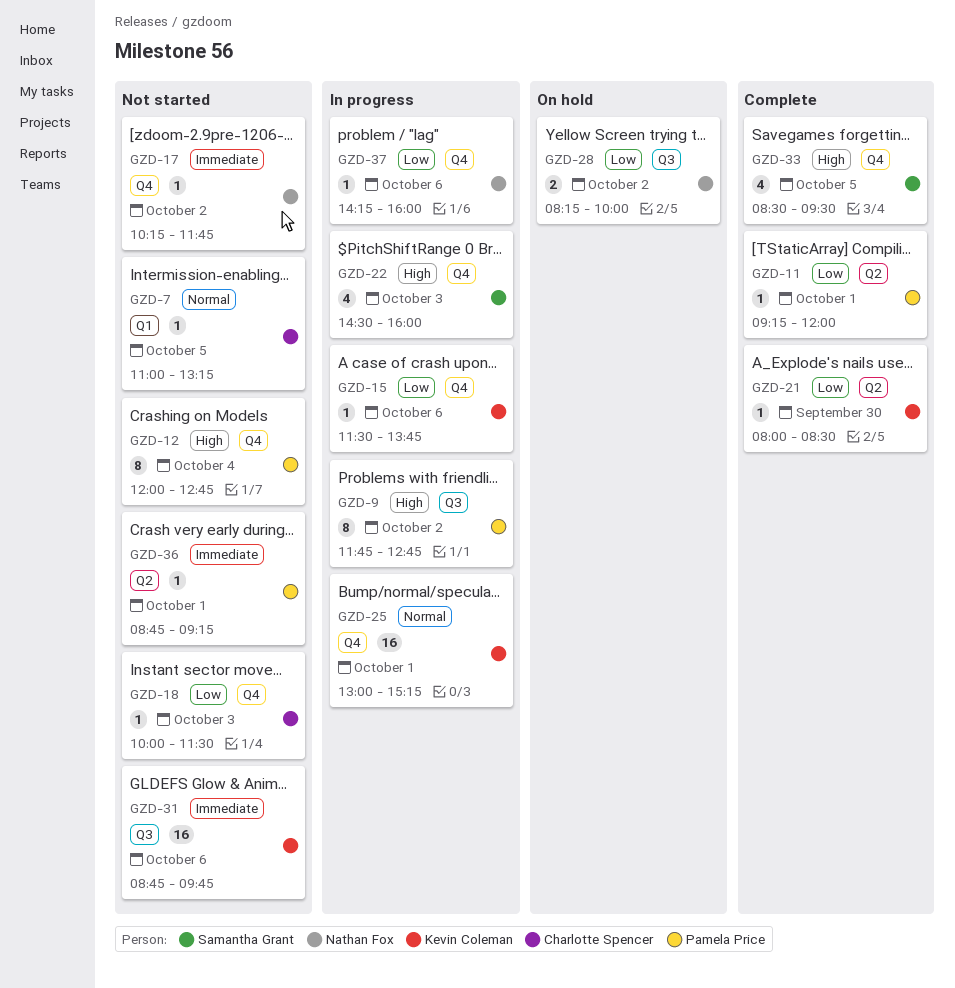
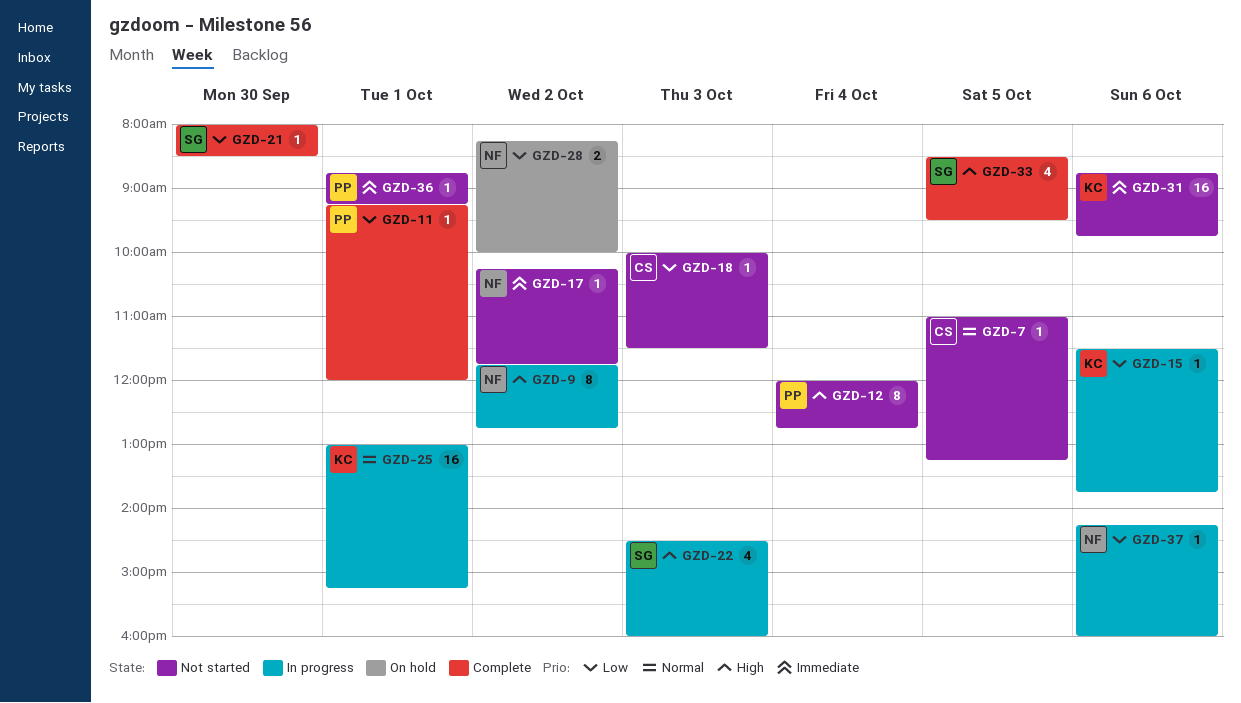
GZD-9, owner: Pamela Price -> Nathan Fox
GZD-21, owner: Kevin Coleman -> Samantha Grant

